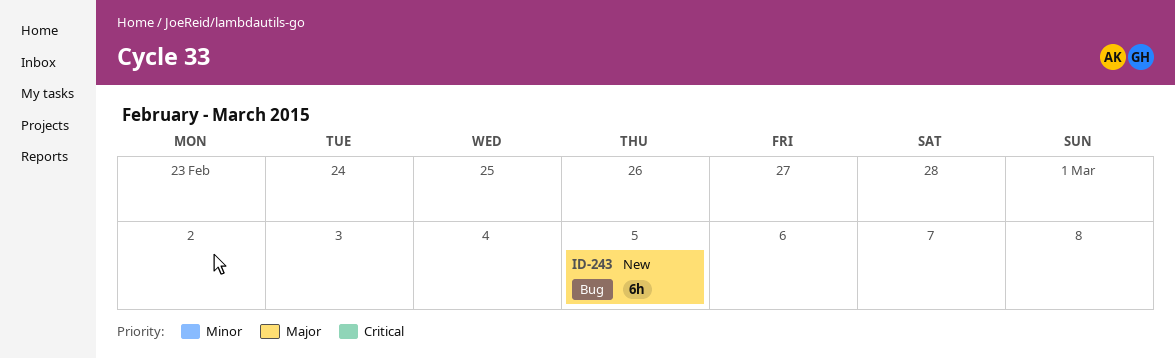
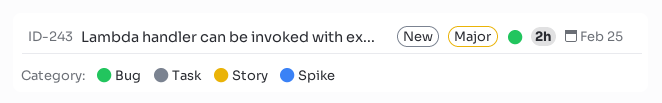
ID-243, estimate: 6h -> 2h
ID-243, due: Mar 5 -> Feb 25

